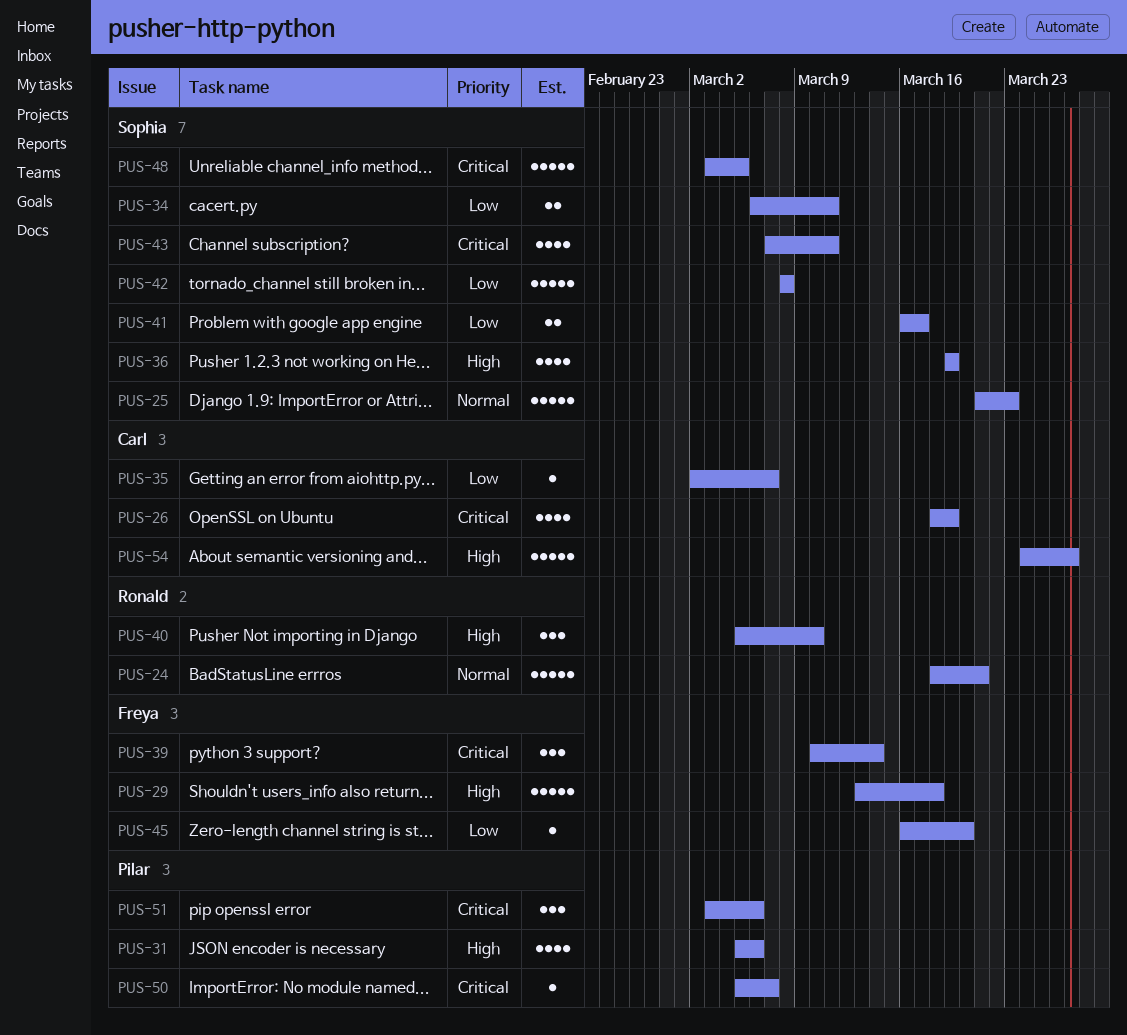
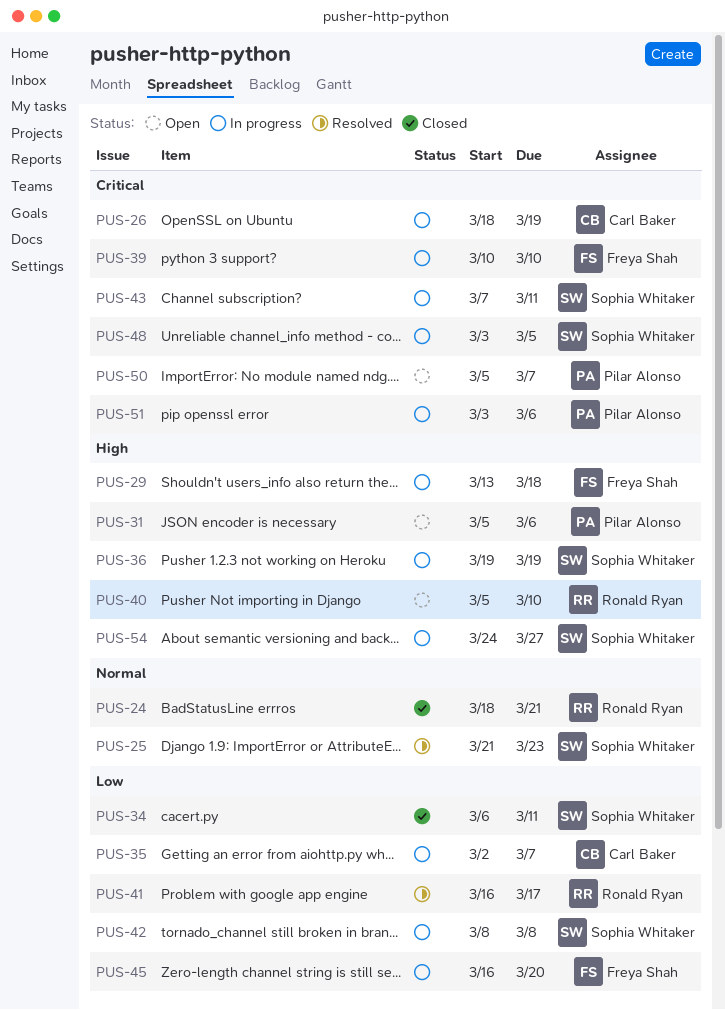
PUS-39, due: Mar 14 -> Mar 10
PUS-41, owner: Sophia Whitaker -> Ronald Ryan
PUS-54, owner: Carl Baker -> Sophia Whitaker

